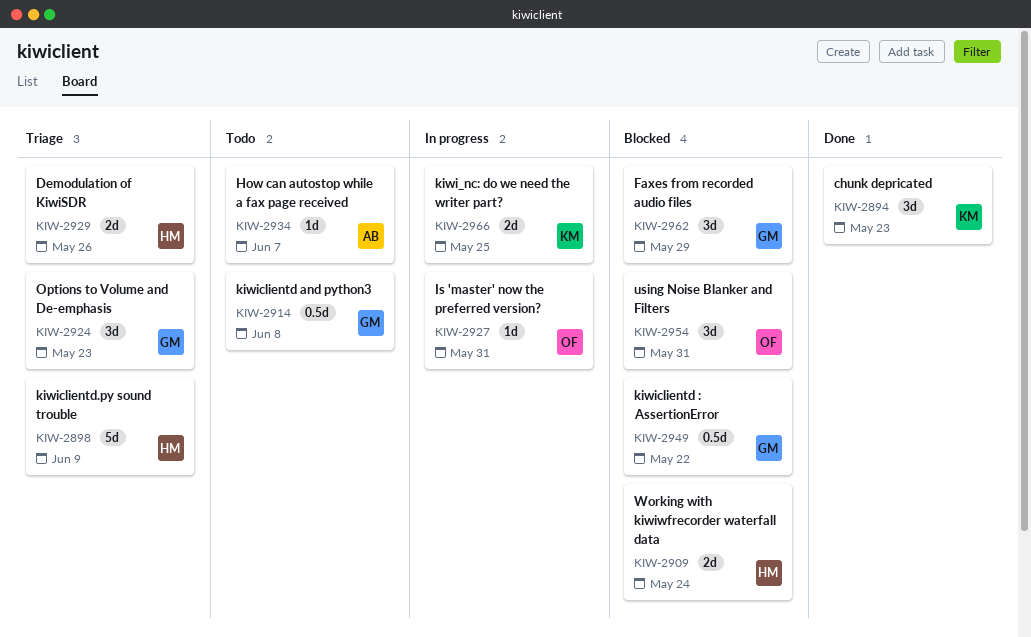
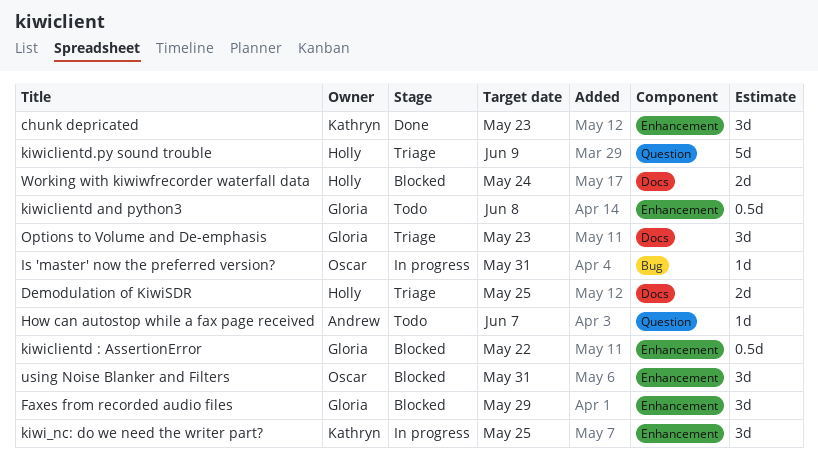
Demodulation of KiwiSDR, due: May 26 -> May 25
kiwi_nc: do we need the writer part?, estimate: 2d -> 3d

